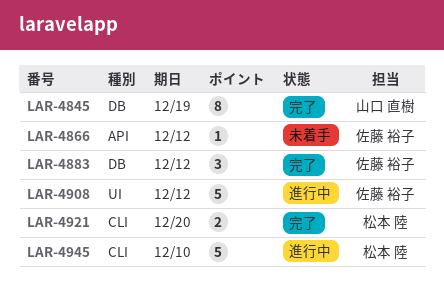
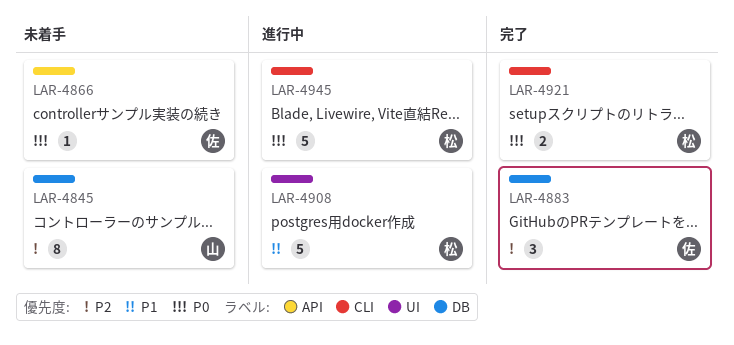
LAR-4845, status: 完了 -> 未着手
LAR-4908, owner: 佐藤 裕子 -> 松本 陸

